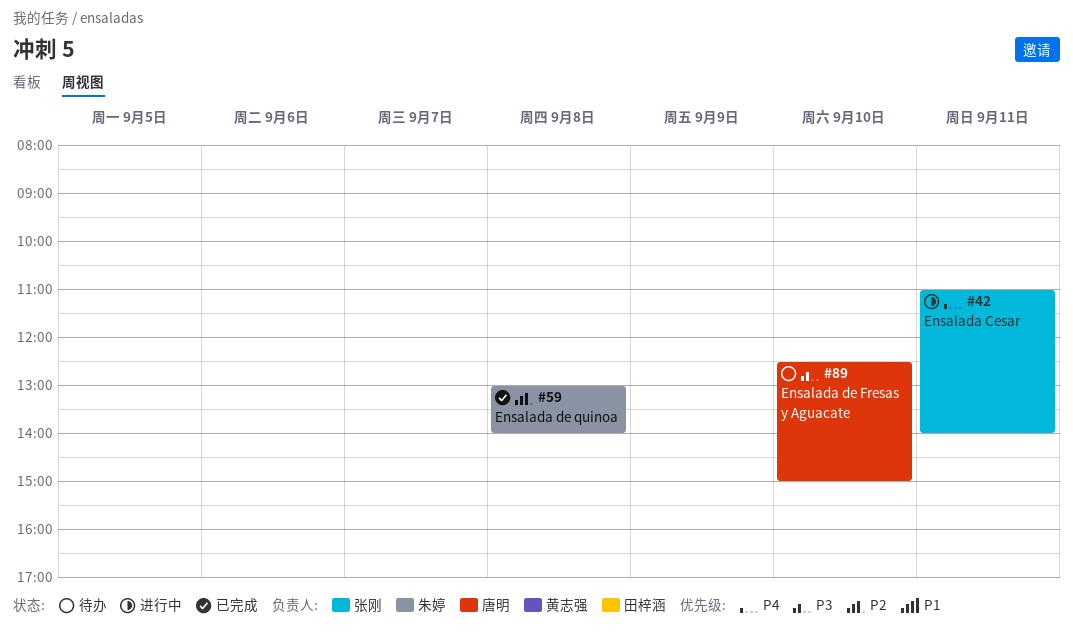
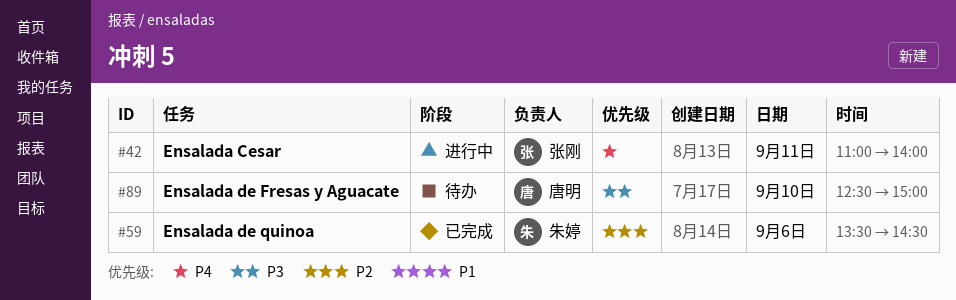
#59, day: Sep 8 -> Sep 6
#59, begins: 13:00 -> 13:30
#59, ends: 14:00 -> 14:30

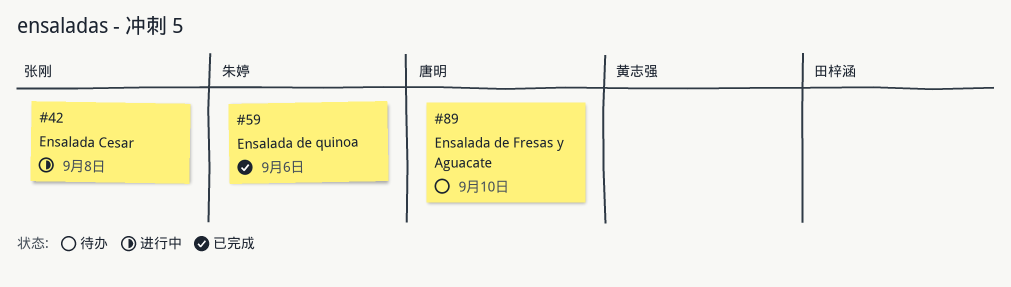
#42, day: Sep 11 -> Sep 8

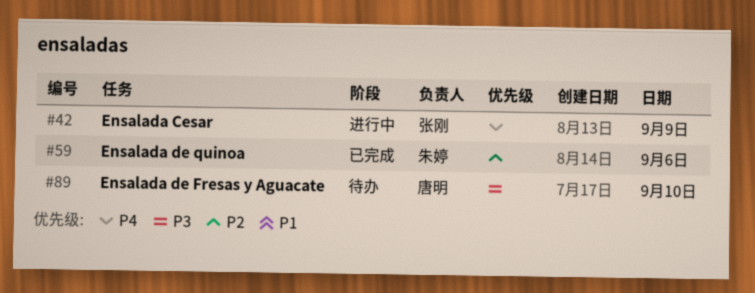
#42, day: Sep 8 -> Sep 9

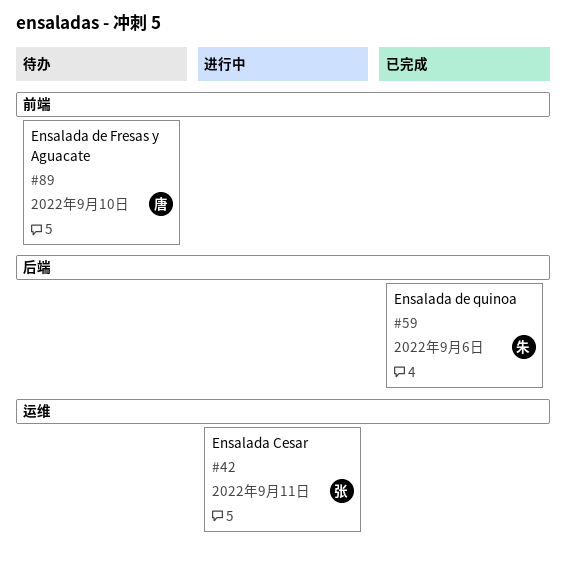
#42, day: Sep 9 -> Sep 11

